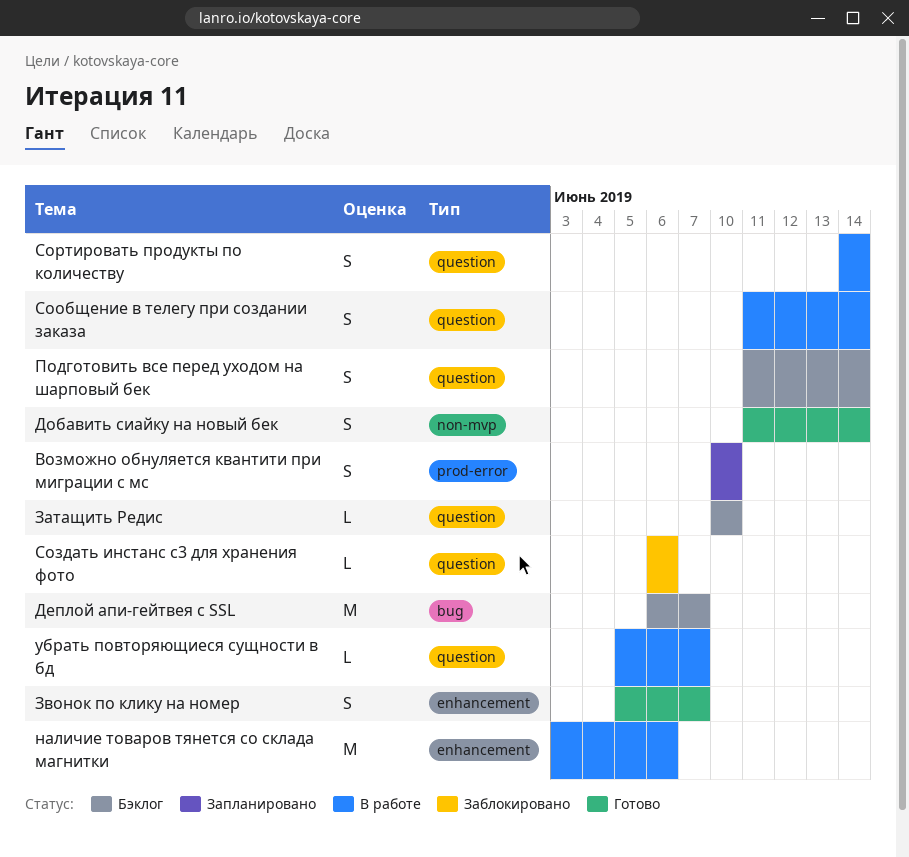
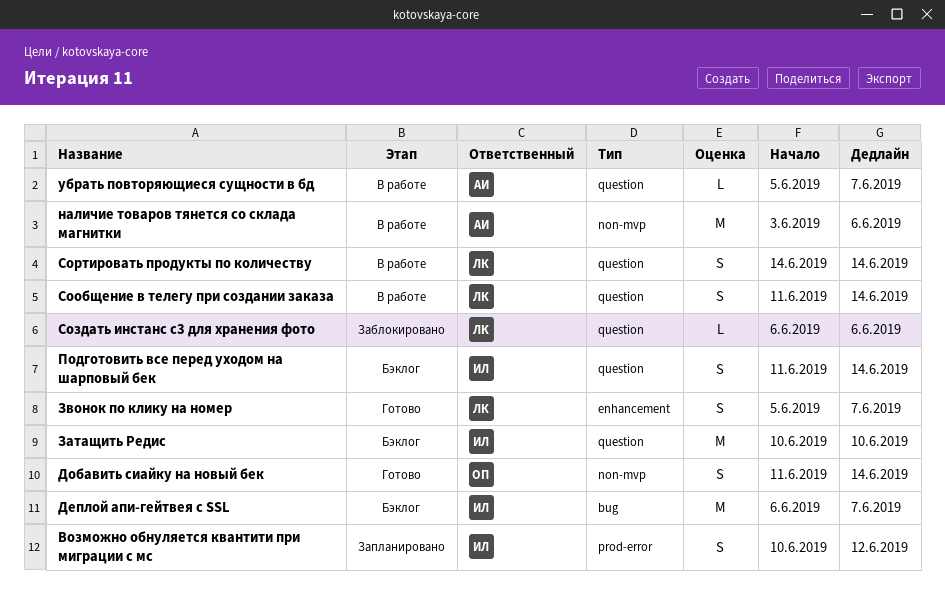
Возможно обнуляется квантити при миграции с мс, due: Jun 10 -> Jun 12
Затащить Редис, estimate: L -> M
наличие товаров тянется со склада магнитки, label: enhancement -> non-mvp

